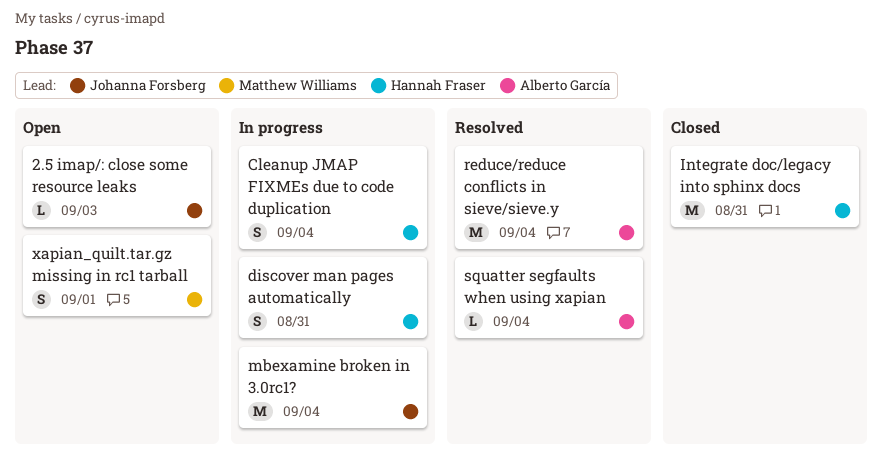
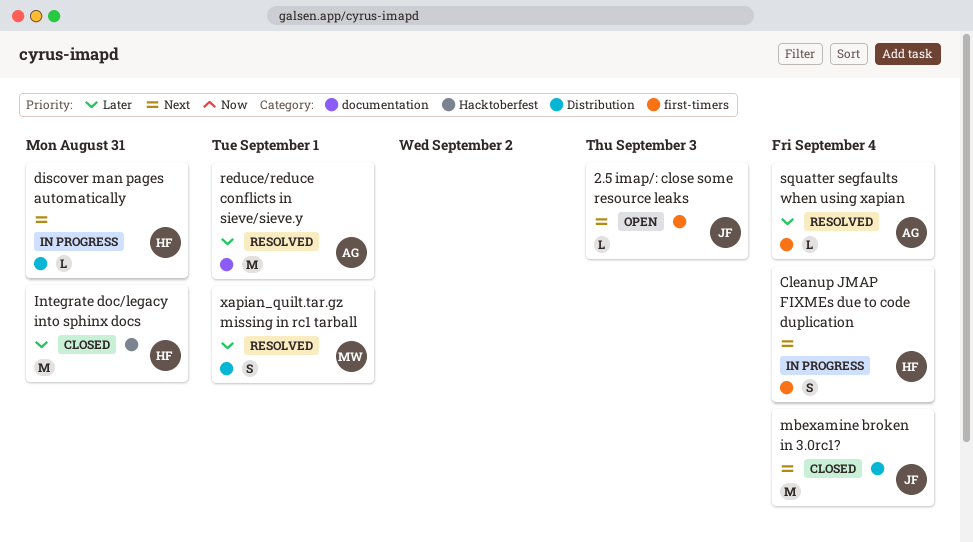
discover man pages automatically, estimate: S -> L
mbexamine broken in 3.0rc1?, status: In progress -> Closed
reduce/reduce conflicts in sieve/sieve.y, due: Sep 4 -> Sep 1
xapian_quilt.tar.gz missing in rc1 tarball, status: Open -> Resolved

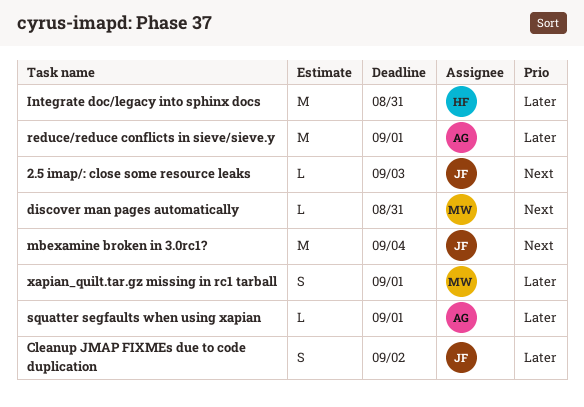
Cleanup JMAP FIXMEs due to code duplication, owner: HF -> JF
Cleanup JMAP FIXMEs due to code duplication, priority: Next -> Later
Cleanup JMAP FIXMEs due to code duplication, due: Sep 4 -> Sep 2
discover man pages automatically, owner: HF -> MW
squatter segfaults when using xapian, due: Sep 4 -> Sep 1

